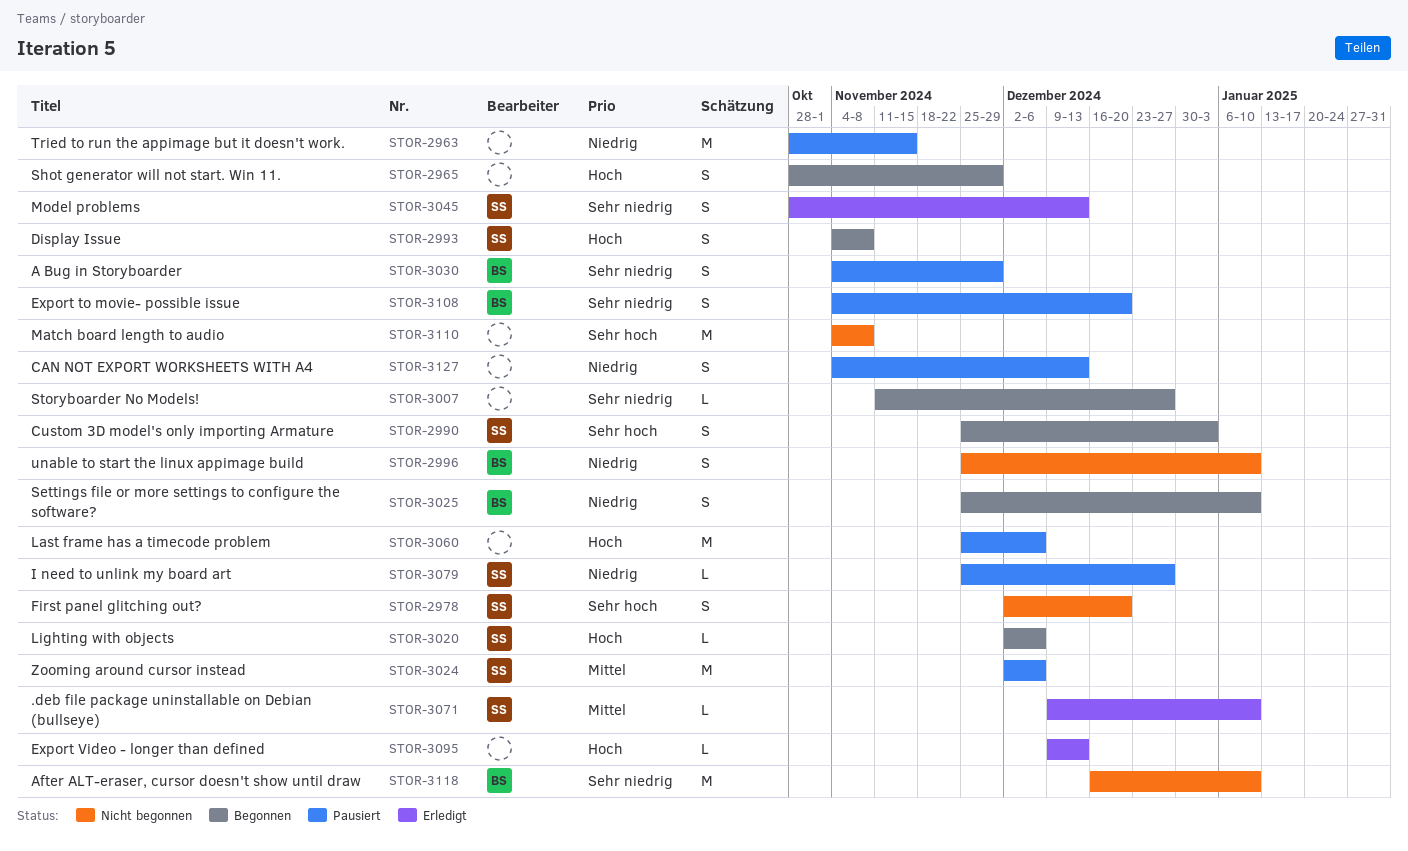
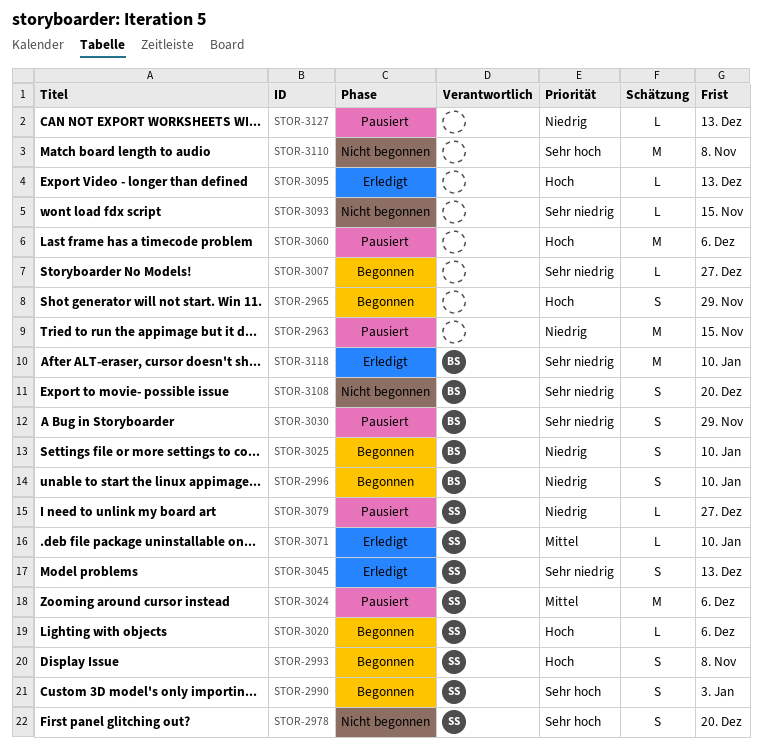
STOR-2996, status: Nicht begonnen -> Begonnen
STOR-3093: none -> present
STOR-3108, status: Pausiert -> Nicht begonnen
STOR-3118, status: Nicht begonnen -> Erledigt
STOR-3127, estimate: S -> L

